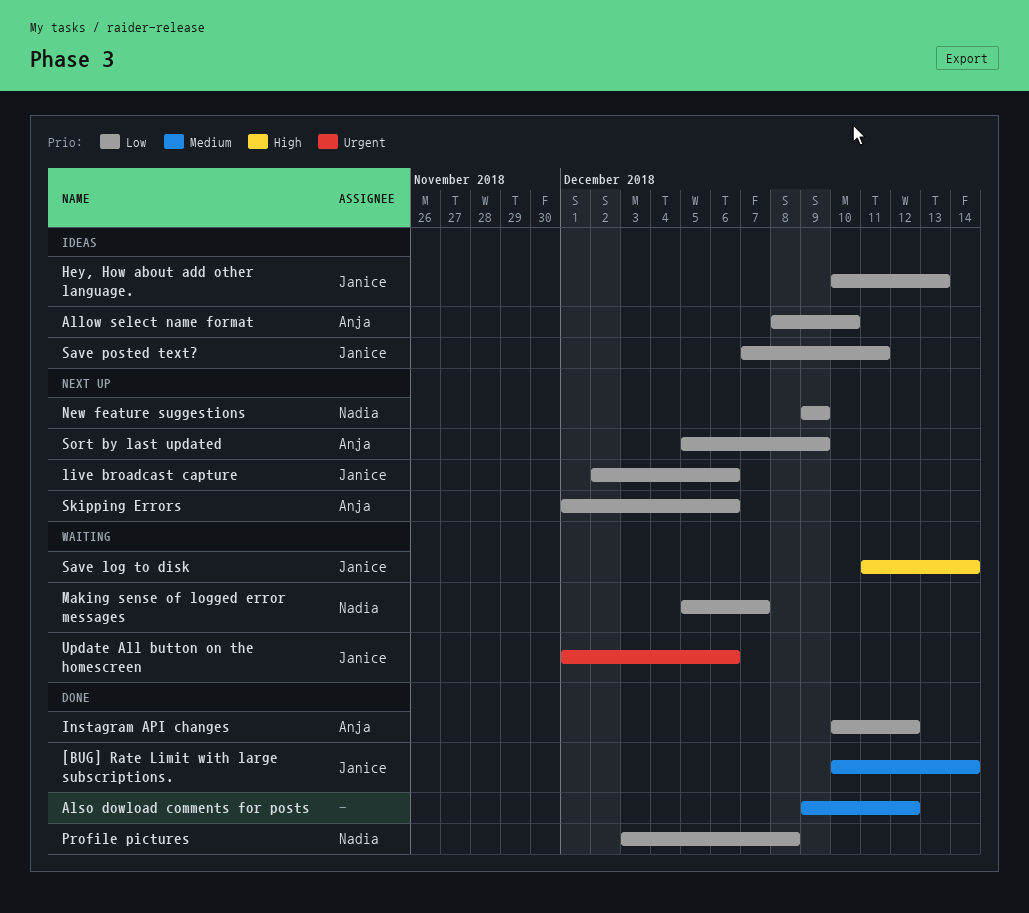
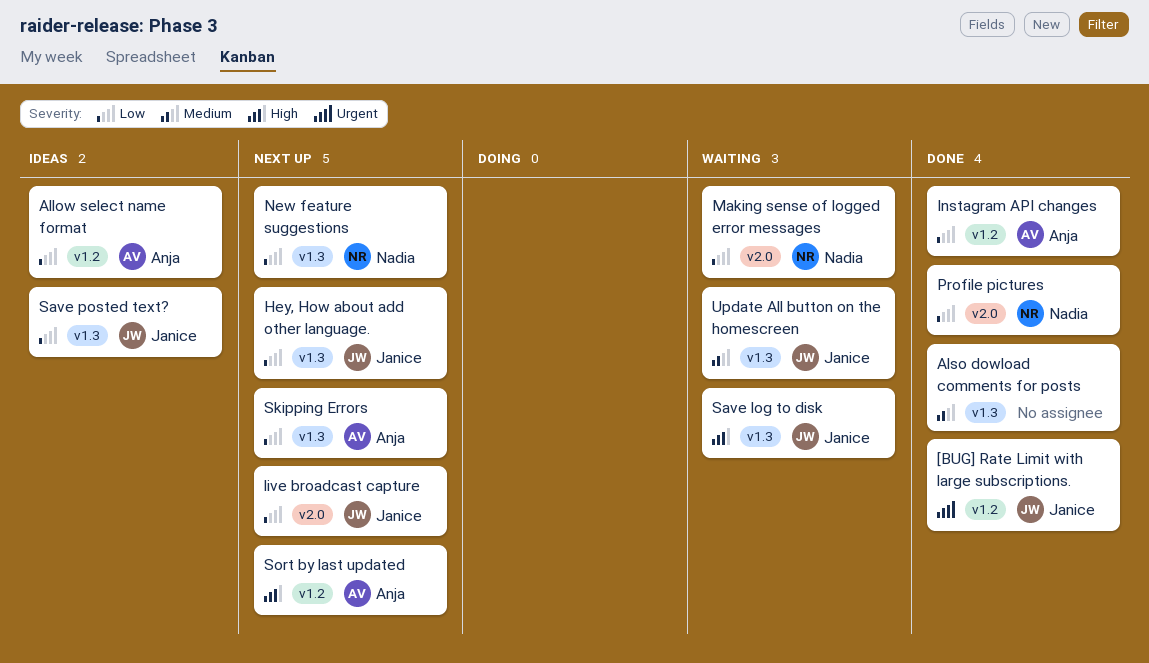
[BUG] Rate Limit with large subscriptions., priority: Medium -> Urgent
Hey, How about add other language., status: Ideas -> Next up
Sort by last updated, priority: Low -> High
Update All button on the homescreen, priority: Urgent -> Medium

